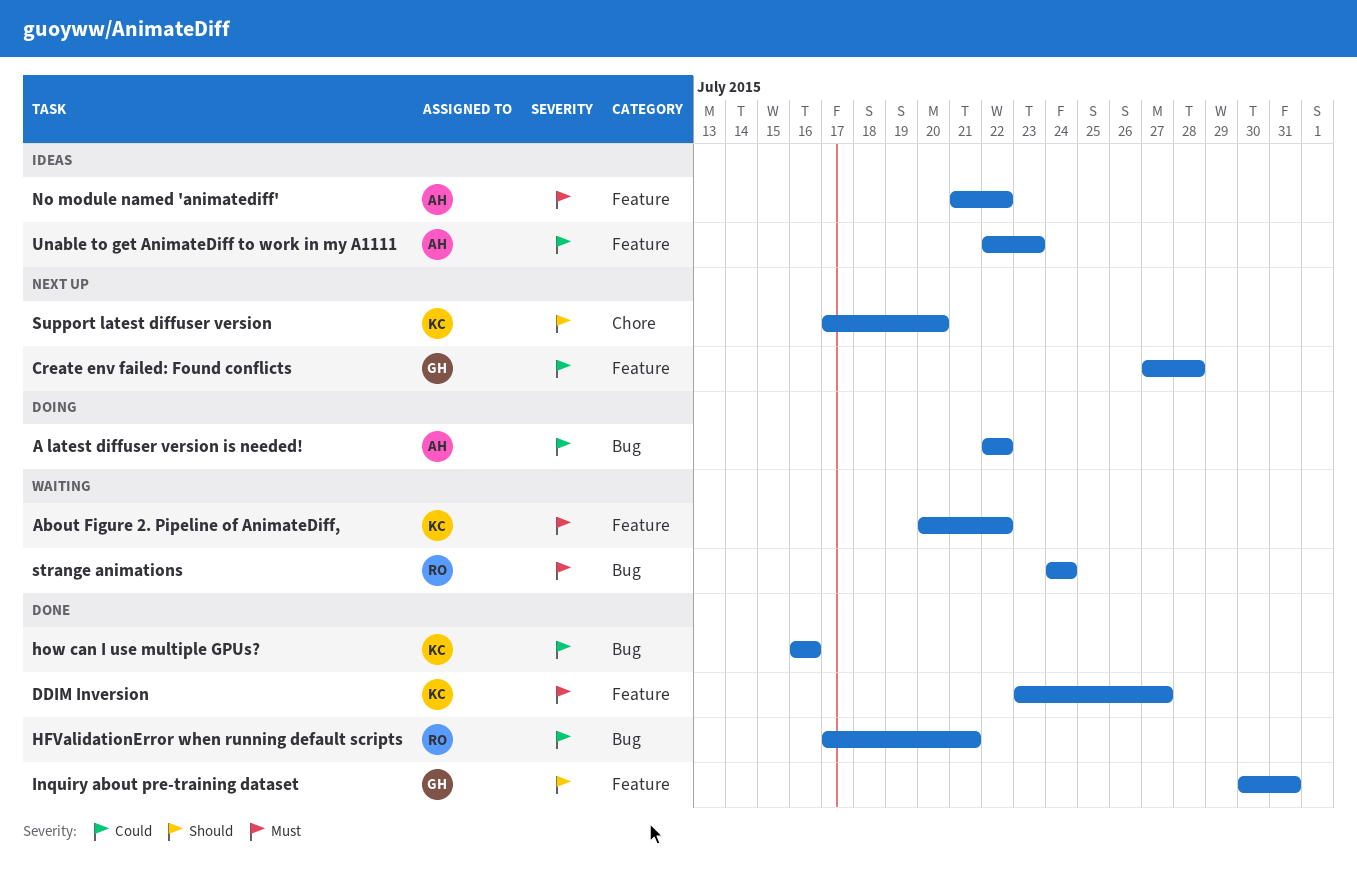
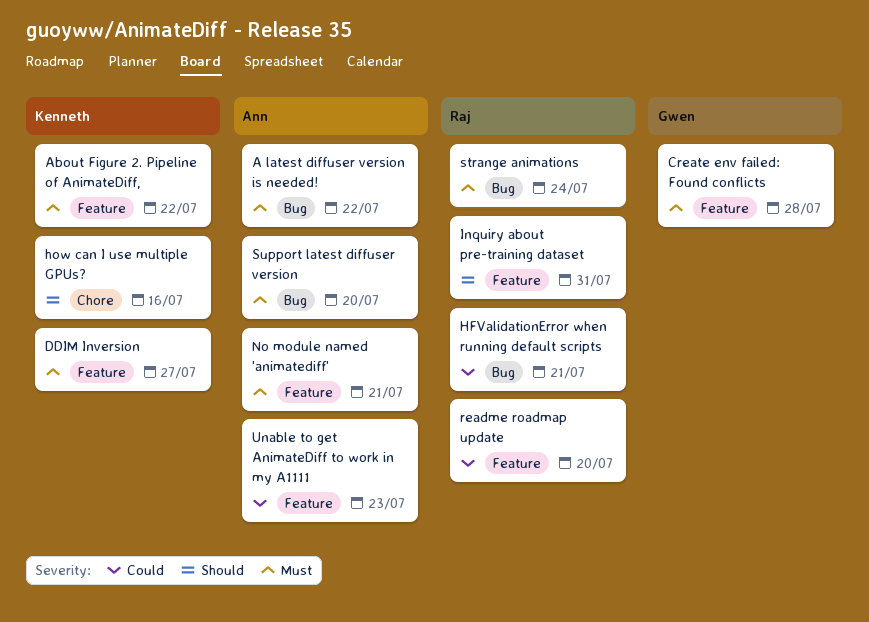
A latest diffuser version is needed!, priority: Could -> Must
Create env failed: Found conflicts, priority: Could -> Must
how can I use multiple GPUs?, priority: Could -> Should
how can I use multiple GPUs?, label: Bug -> Chore
Inquiry about pre-training dataset, owner: Gwen -> Raj
No module named 'animatediff', due: Jul 22 -> Jul 21
readme roadmap update: none -> present
Support latest diffuser version, owner: Kenneth -> Ann
Support latest diffuser version, priority: Should -> Must
Support latest diffuser version, label: Chore -> Bug

